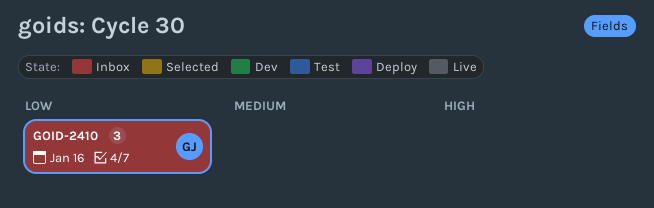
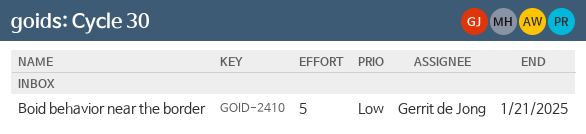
GOID-2410, estimate: 3 -> 5
GOID-2410, due: Jan 16 -> Jan 21

